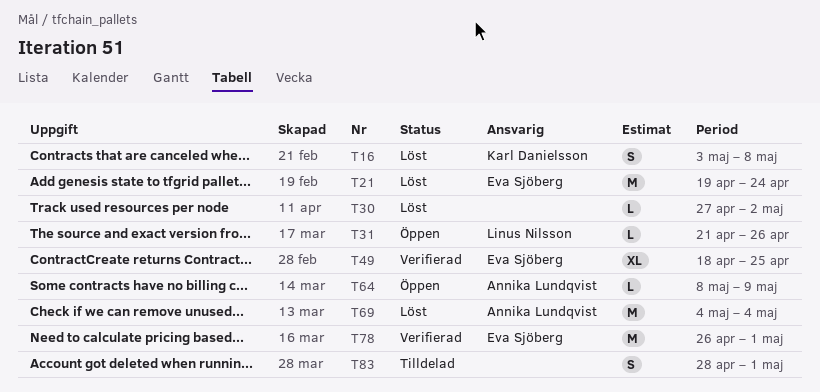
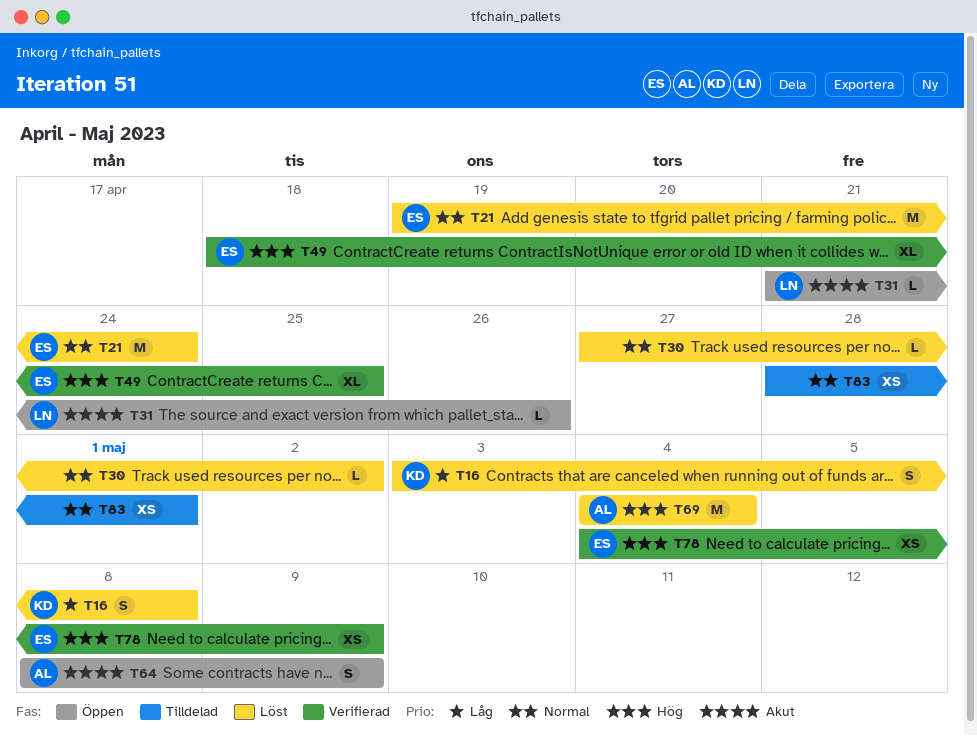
T64, estimate: L -> S
T78, estimate: M -> XS
T78, start: Apr 26 -> May 4
T78, due: May 1 -> May 9
T83, estimate: S -> XS

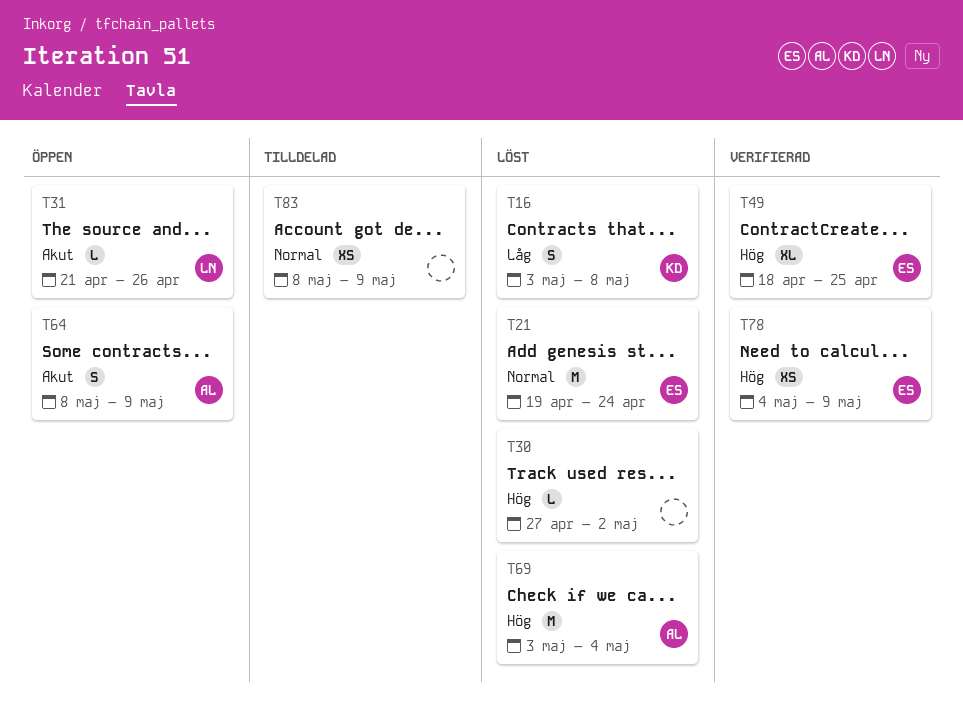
T30, priority: Normal -> Hög
T69, start: May 4 -> May 3
T83, start: Apr 28 -> May 8
T83, due: May 1 -> May 9

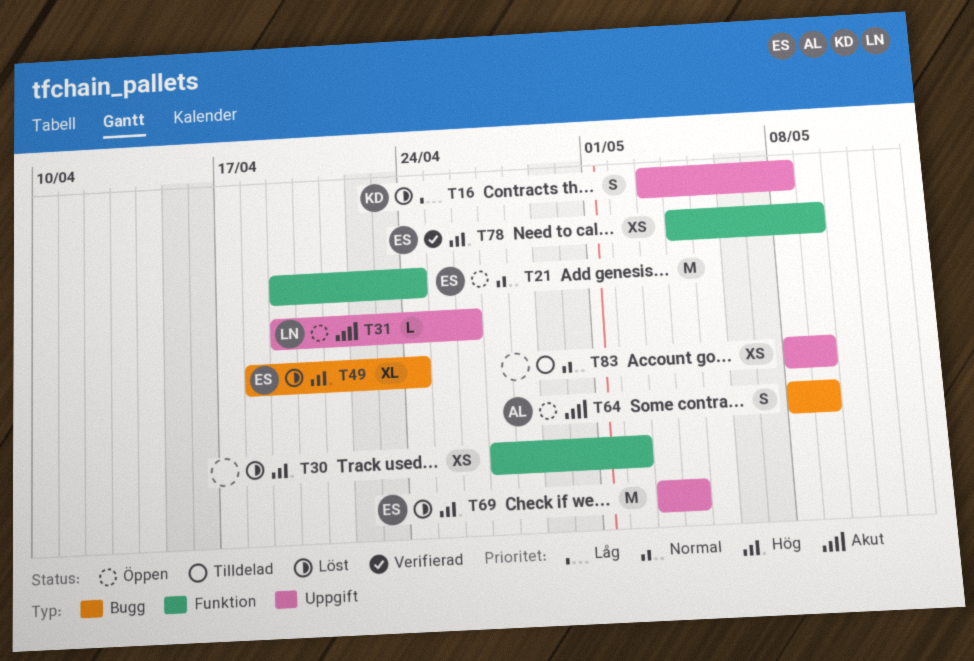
T21, status: Löst -> Öppen
T30, estimate: L -> XS
T31, start: Apr 21 -> Apr 19
T49, status: Verifierad -> Löst
T49, due: Apr 25 -> Apr 24
T69, owner: AL -> ES

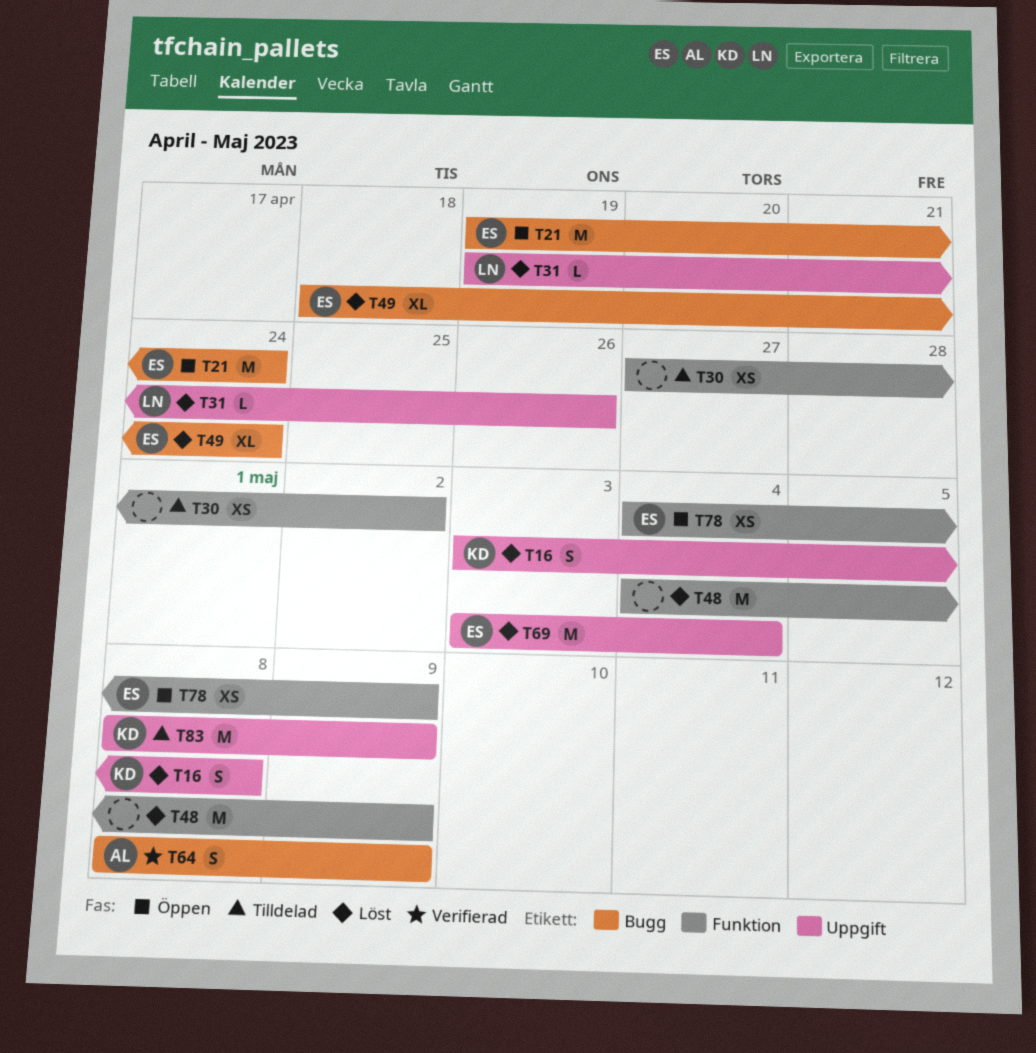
T21, label: Funktion -> Bugg
T30, status: Löst -> Tilldelad
T31, status: Öppen -> Löst
T48: none -> present
T64, status: Öppen -> Verifierad
T78, status: Verifierad -> Öppen
T83, owner: none -> KD
T83, estimate: XS -> M

